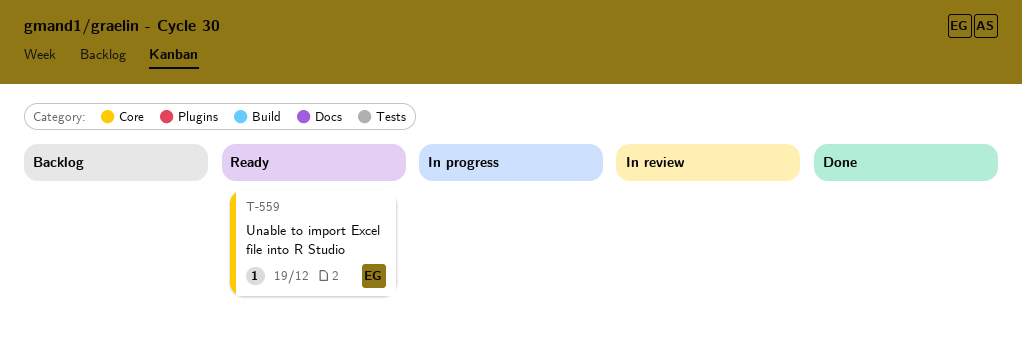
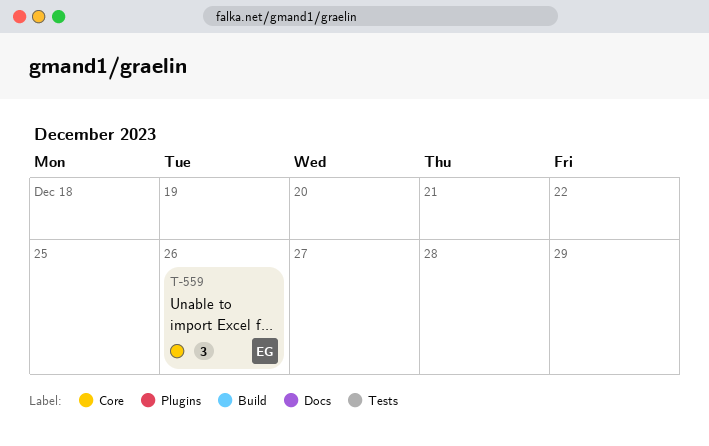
T-559, estimate: 1 -> 3
T-559, due: Dec 19 -> Dec 26

